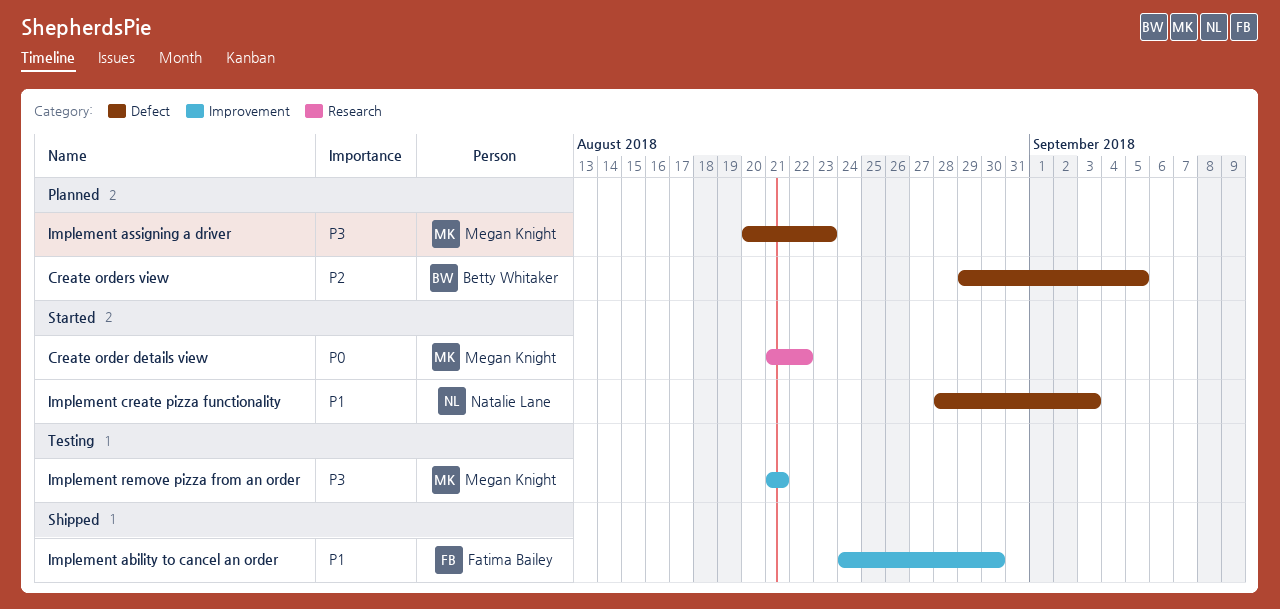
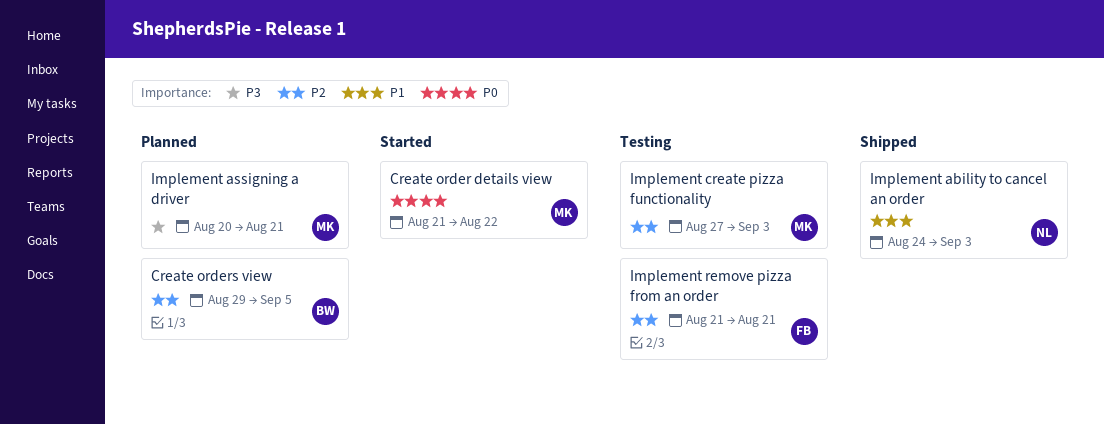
Implement ability to cancel an order, owner: Fatima Bailey -> Natalie Lane
Implement ability to cancel an order, due: Aug 30 -> Sep 3
Implement assigning a driver, due: Aug 23 -> Aug 21
Implement create pizza functionality, status: Started -> Testing
Implement create pizza functionality, owner: Natalie Lane -> Megan Knight
Implement create pizza functionality, priority: P1 -> P2
Implement create pizza functionality, start: Aug 28 -> Aug 27
Implement remove pizza from an order, owner: Megan Knight -> Fatima Bailey
Implement remove pizza from an order, priority: P3 -> P2

